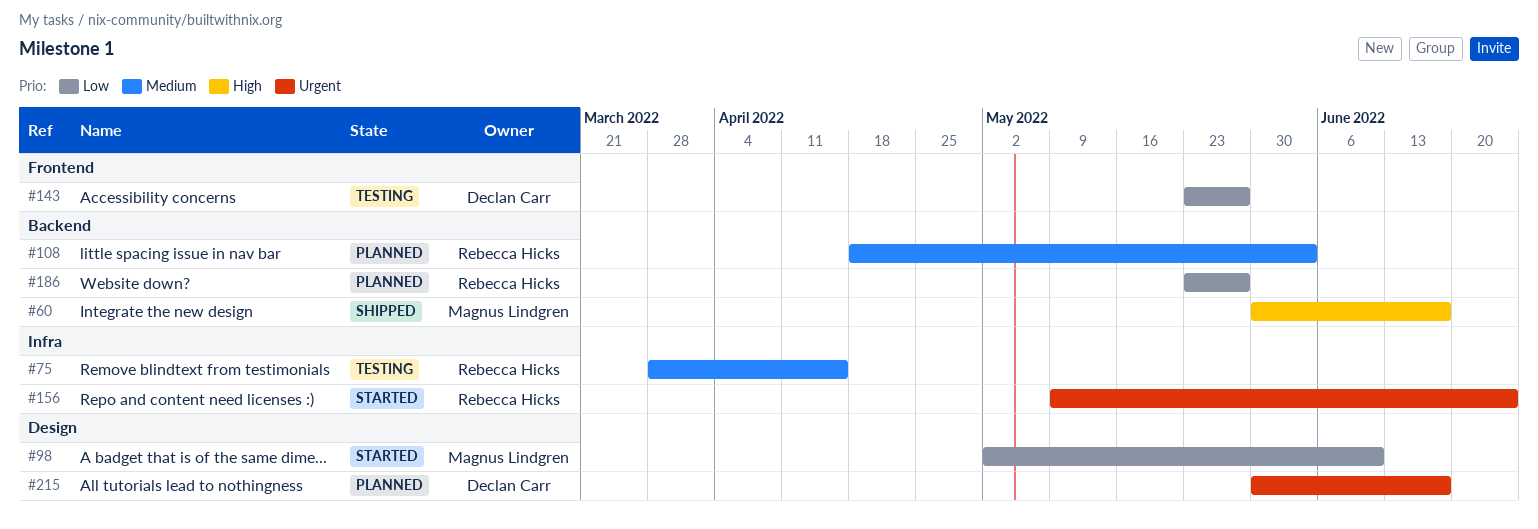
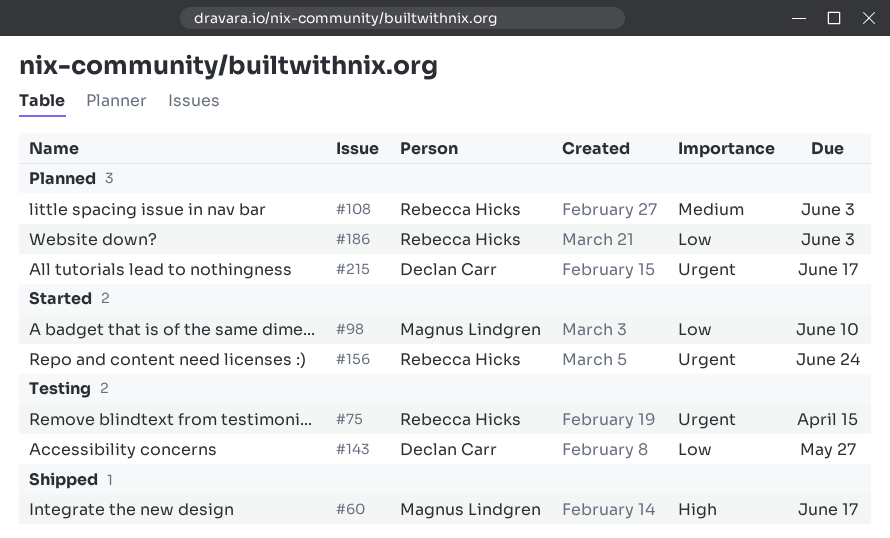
#75, priority: Medium -> Urgent
#186, due: May 27 -> Jun 3

